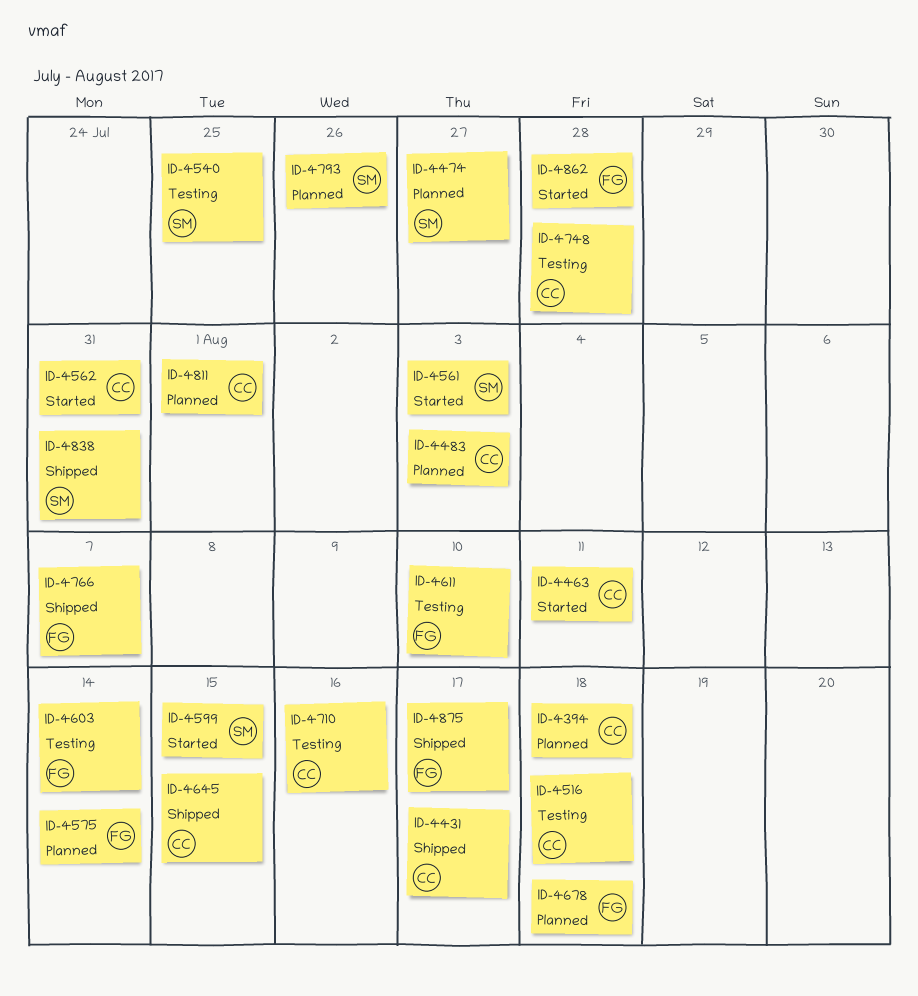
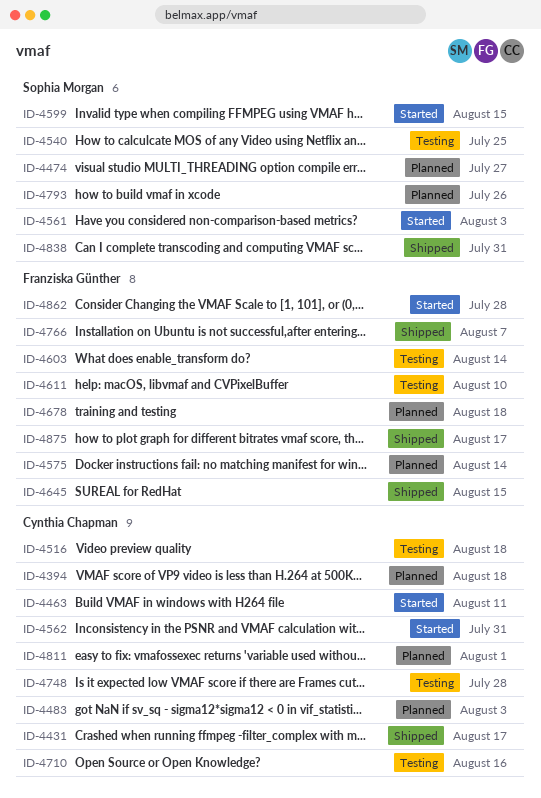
ID-4645, owner: Cynthia Chapman -> Franziska Günther

